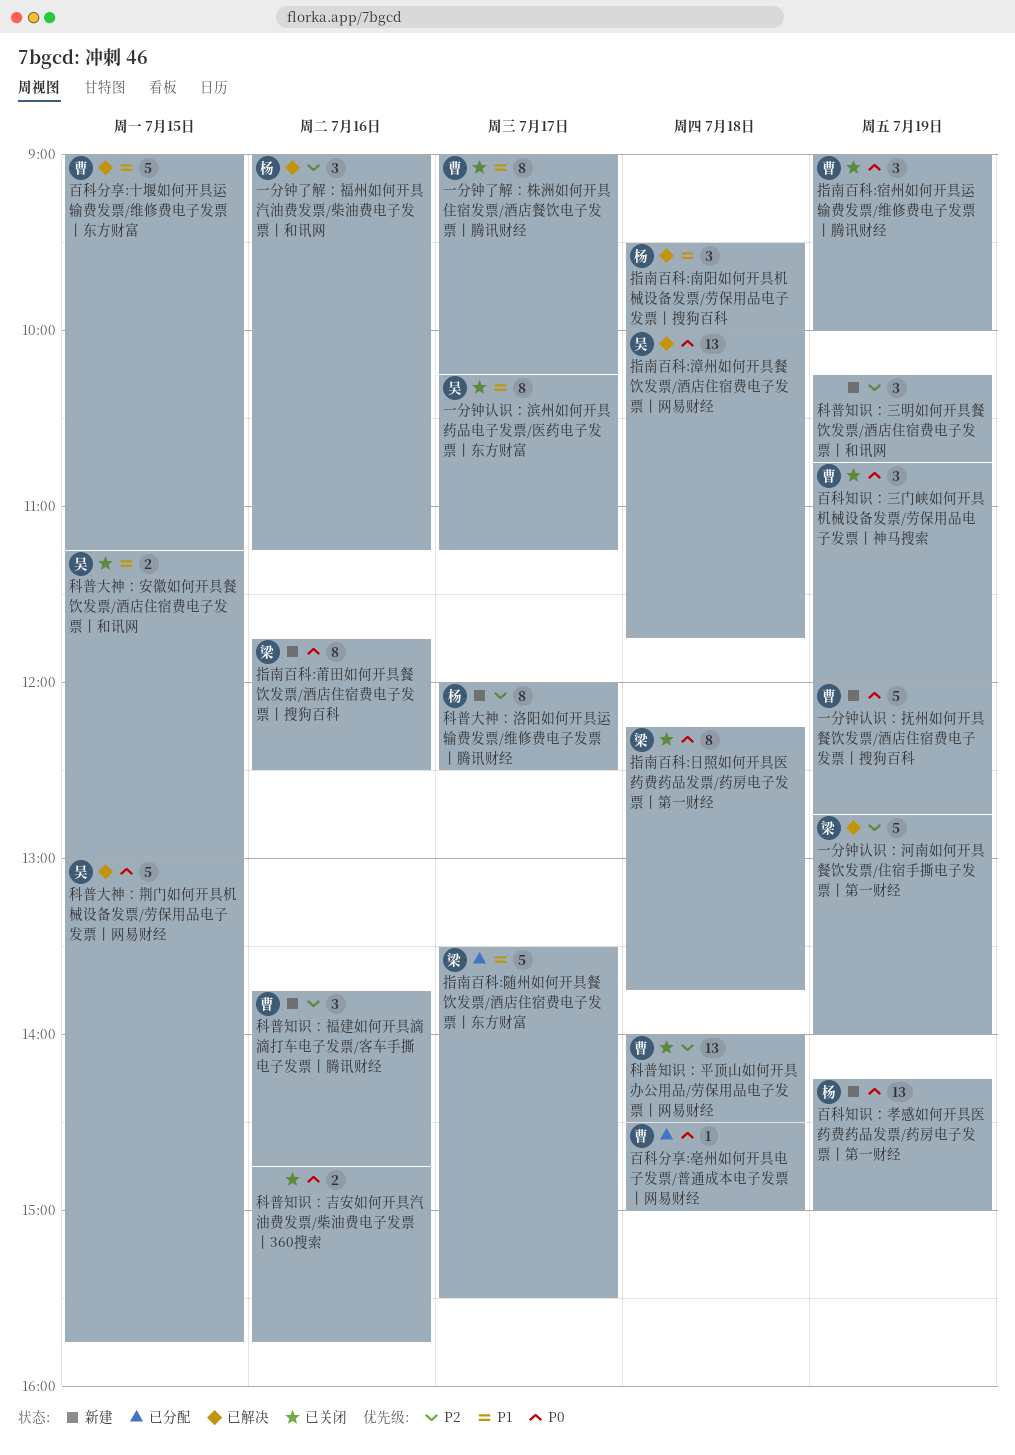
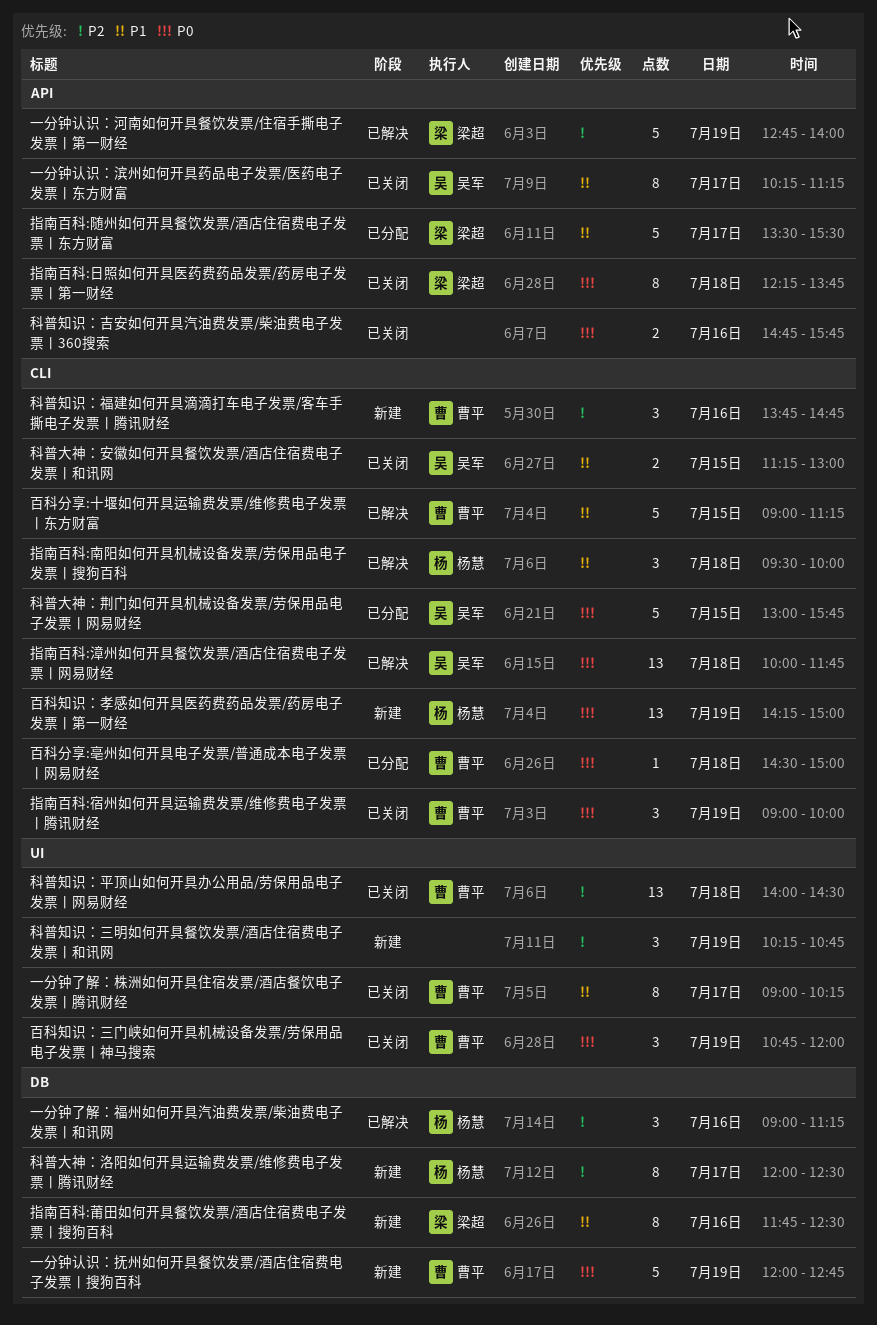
指南百科:莆田如何开具餐饮发票/酒店住宿费电子发票丨搜狗百科, priority: P0 -> P1
科普大神：荆门如何开具机械设备发票/劳保用品电子发票丨网易财经, status: 已解决 -> 已分配

